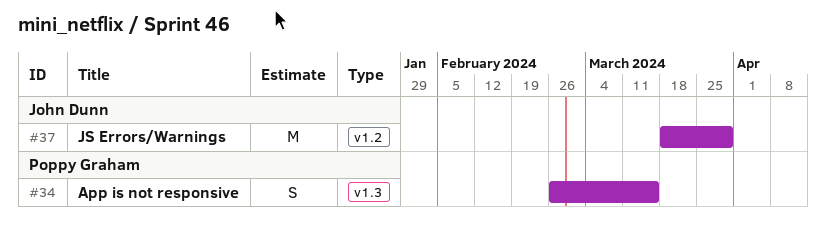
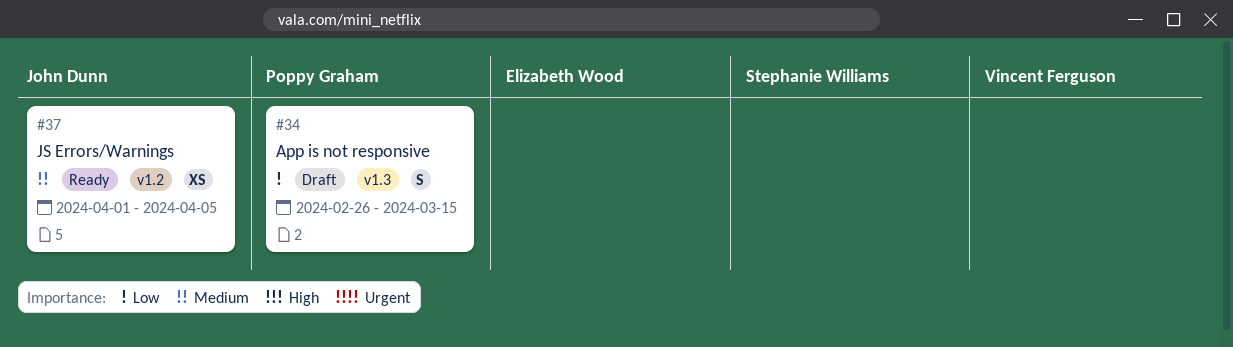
#37, estimate: M -> XS
#37, start: Mar 18 -> Apr 1
#37, due: Mar 29 -> Apr 5

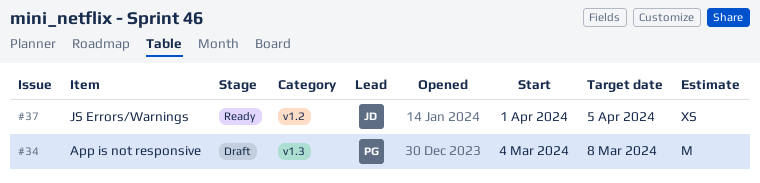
#34, estimate: S -> M
#34, start: Feb 26 -> Mar 4
#34, due: Mar 15 -> Mar 8

